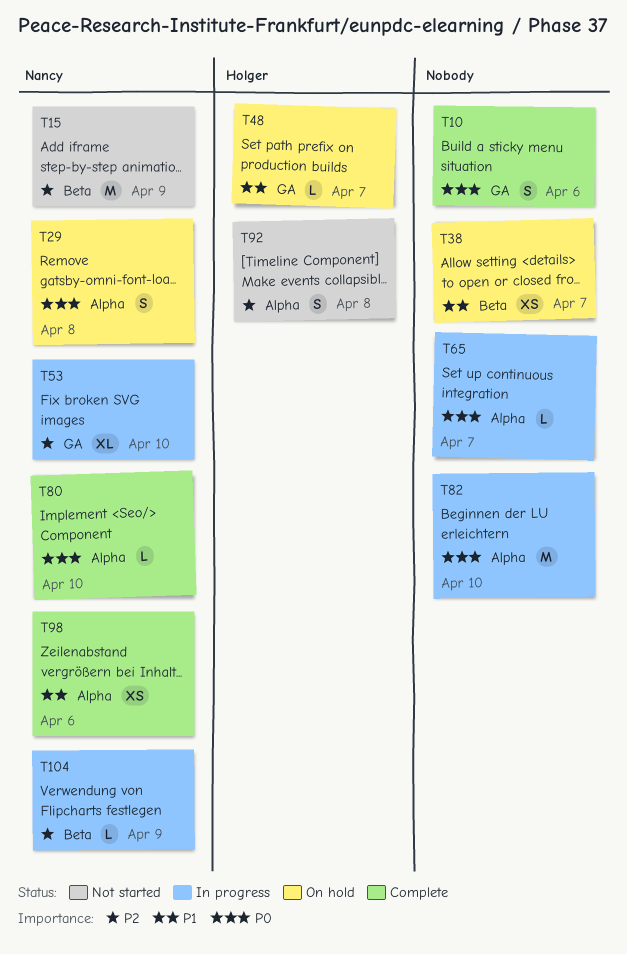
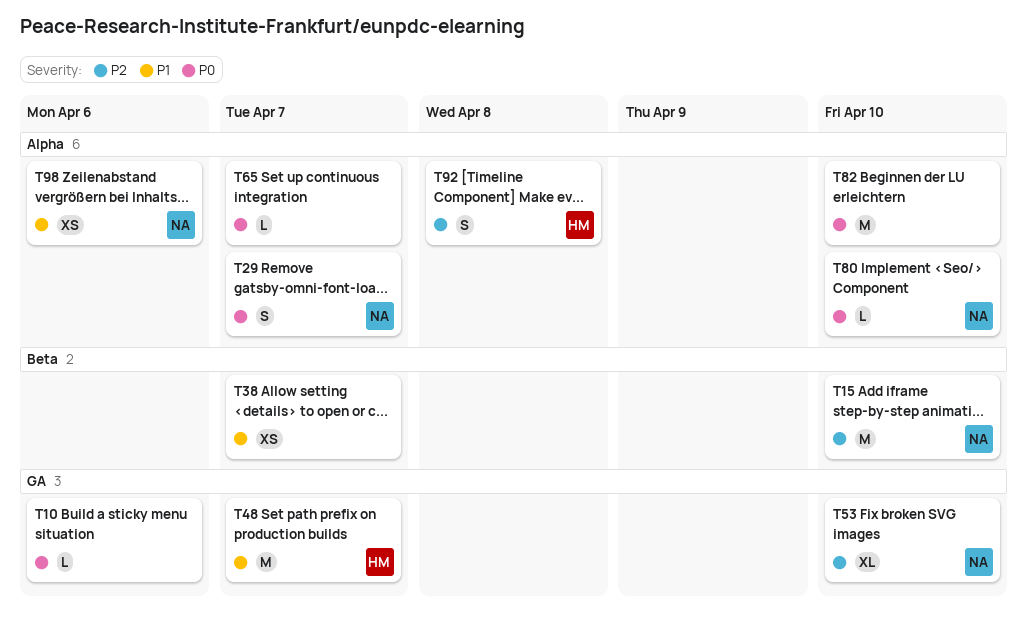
T10, estimate: S -> L
T15, due: Apr 9 -> Apr 10
T29, due: Apr 8 -> Apr 7
T48, estimate: L -> M
T104: present -> none

